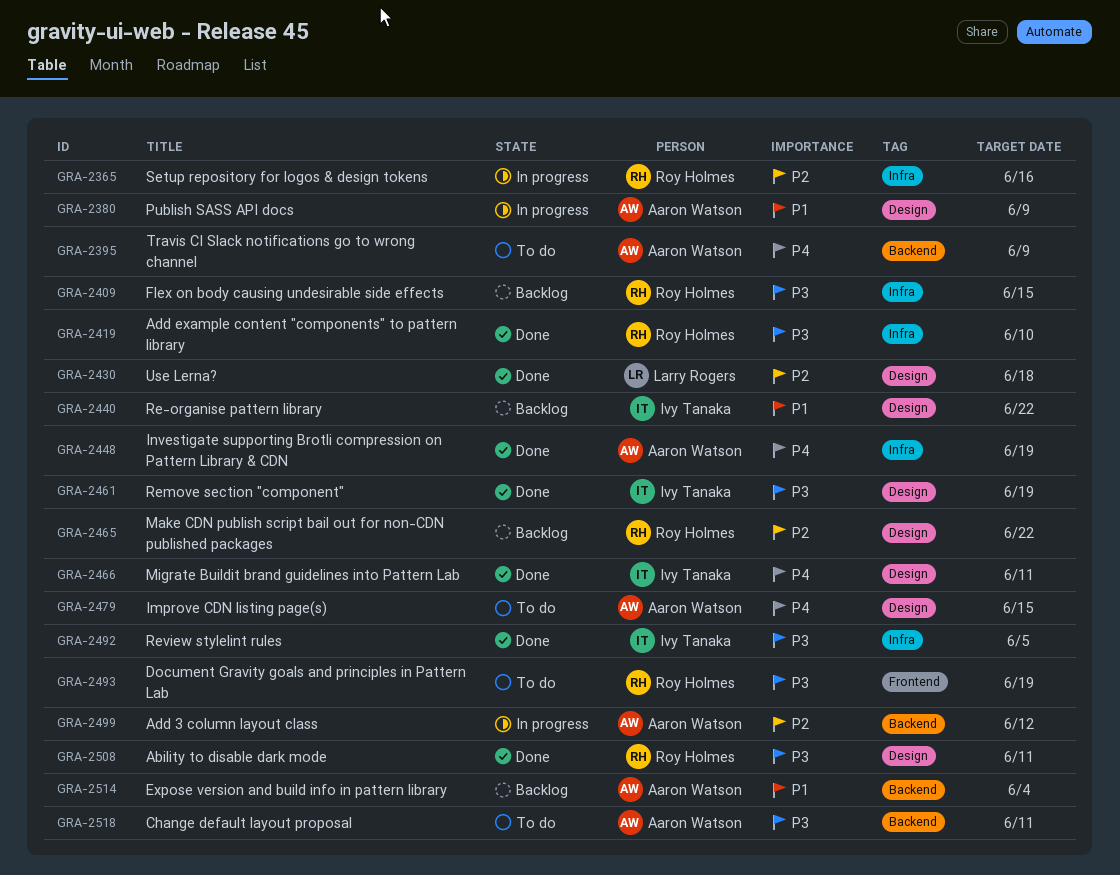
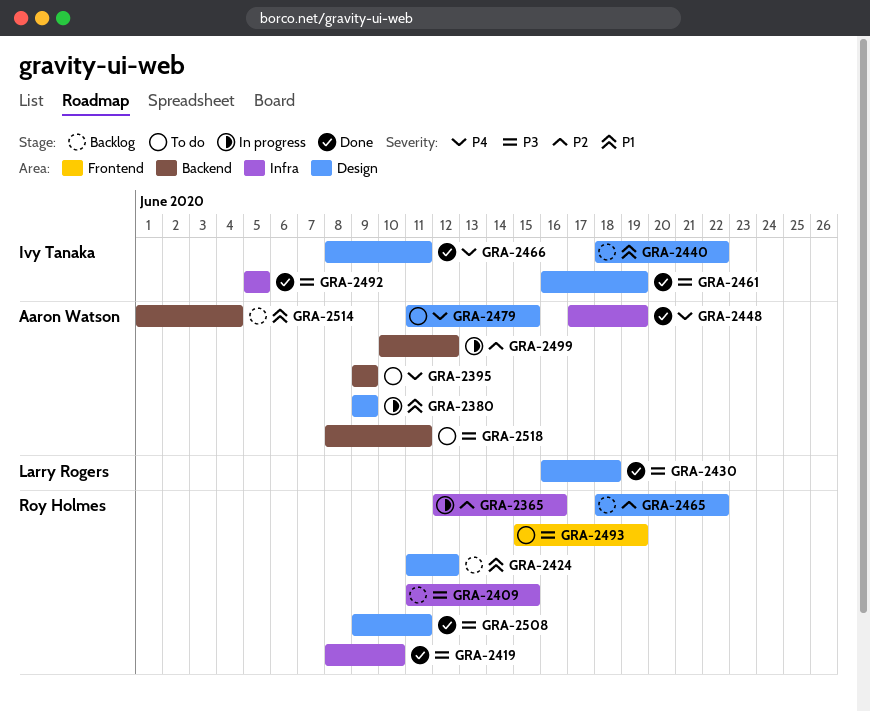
GRA-2424: none -> present
GRA-2430, priority: P2 -> P3

